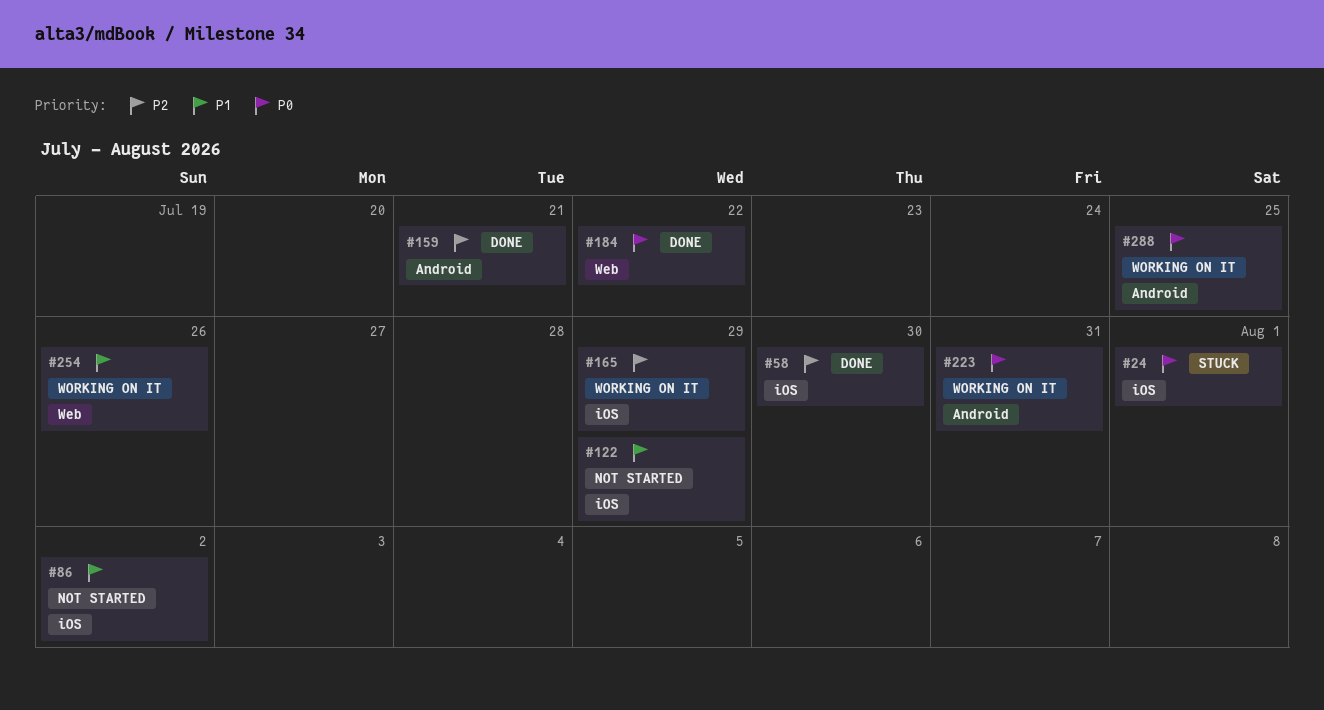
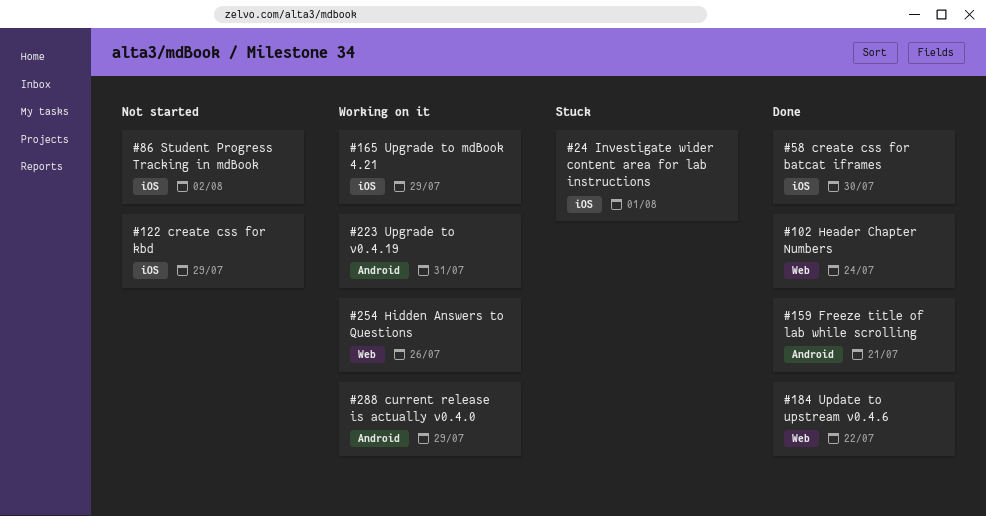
#102: none -> present
#288, due: Jul 25 -> Jul 29

